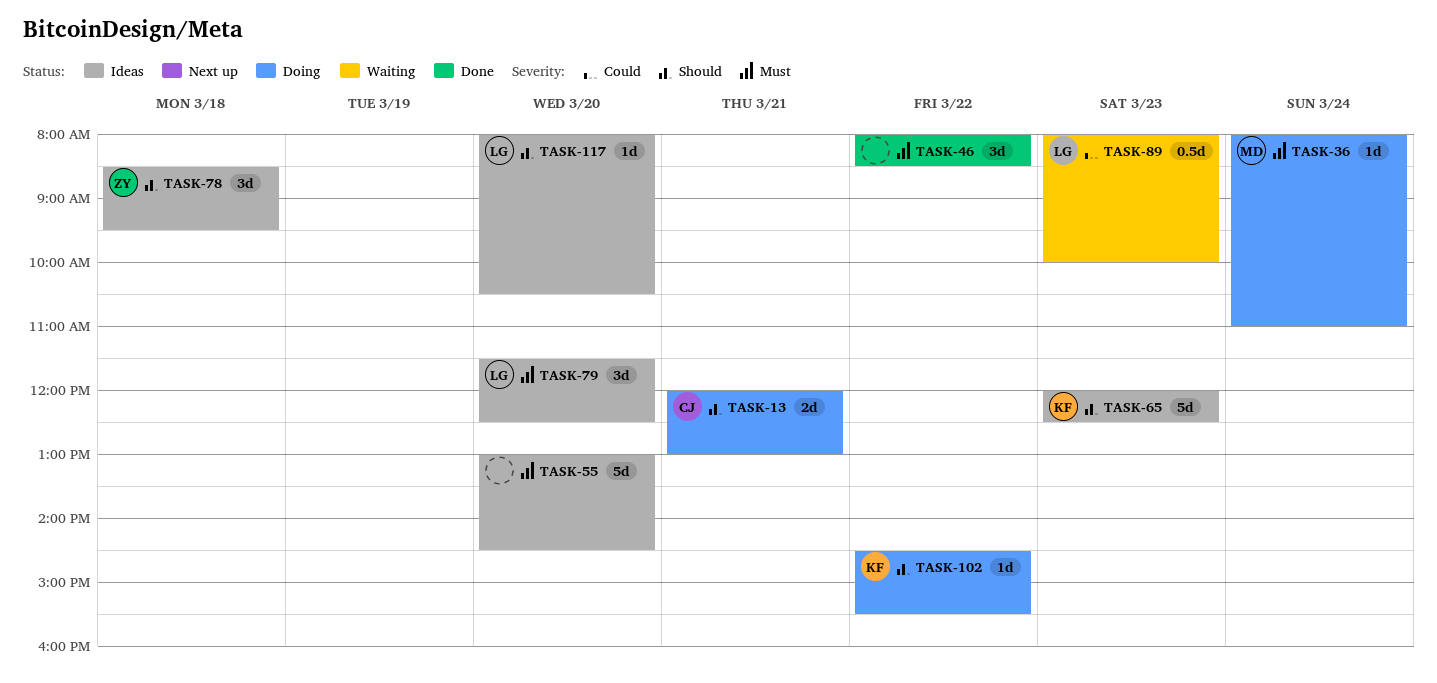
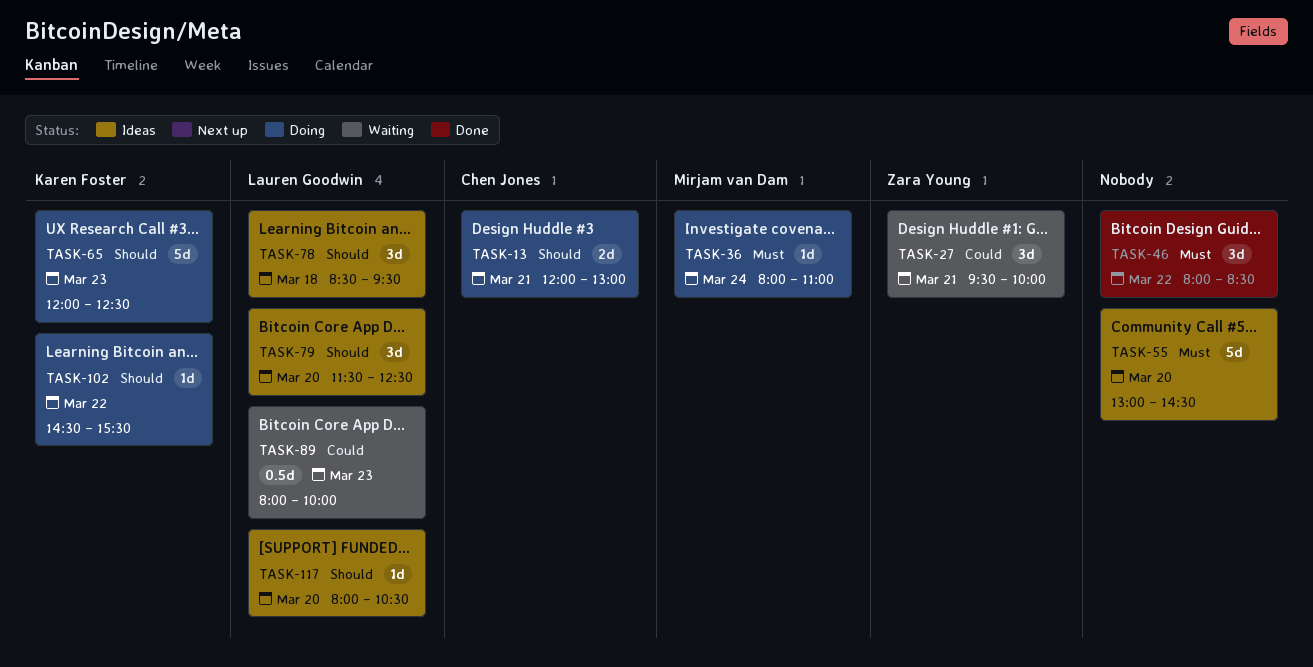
TASK-27: none -> present
TASK-65, status: Ideas -> Doing
TASK-78, owner: Zara Young -> Lauren Goodwin
TASK-79, priority: Must -> Should

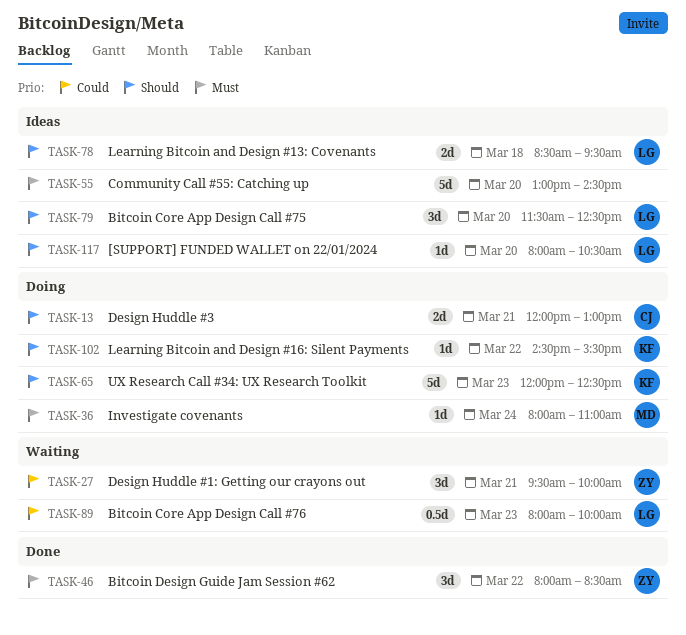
TASK-46, owner: none -> Zara Young
TASK-78, estimate: 3d -> 2d

